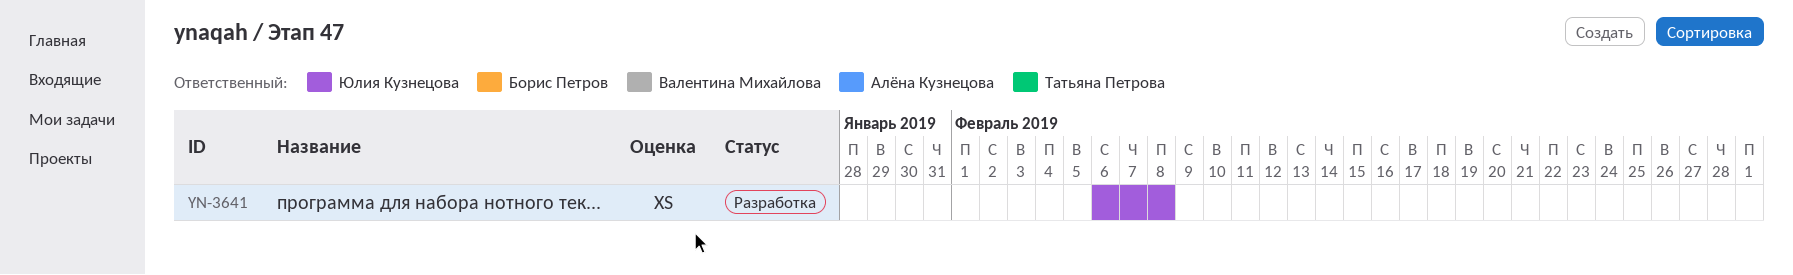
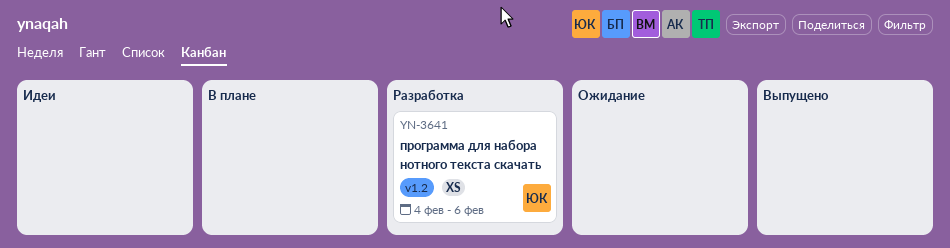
YN-3641, start: Feb 6 -> Feb 4
YN-3641, due: Feb 8 -> Feb 6

